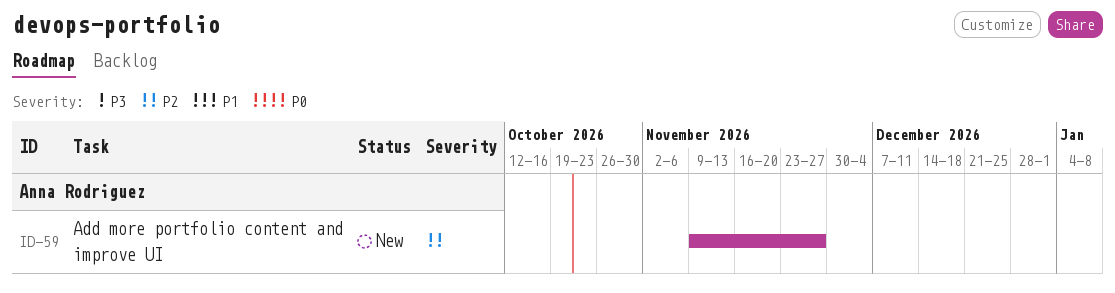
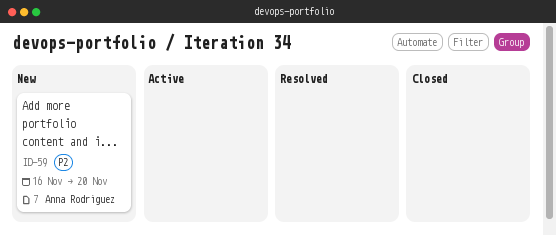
ID-59, start: Nov 9 -> Nov 16
ID-59, due: Nov 27 -> Nov 20

